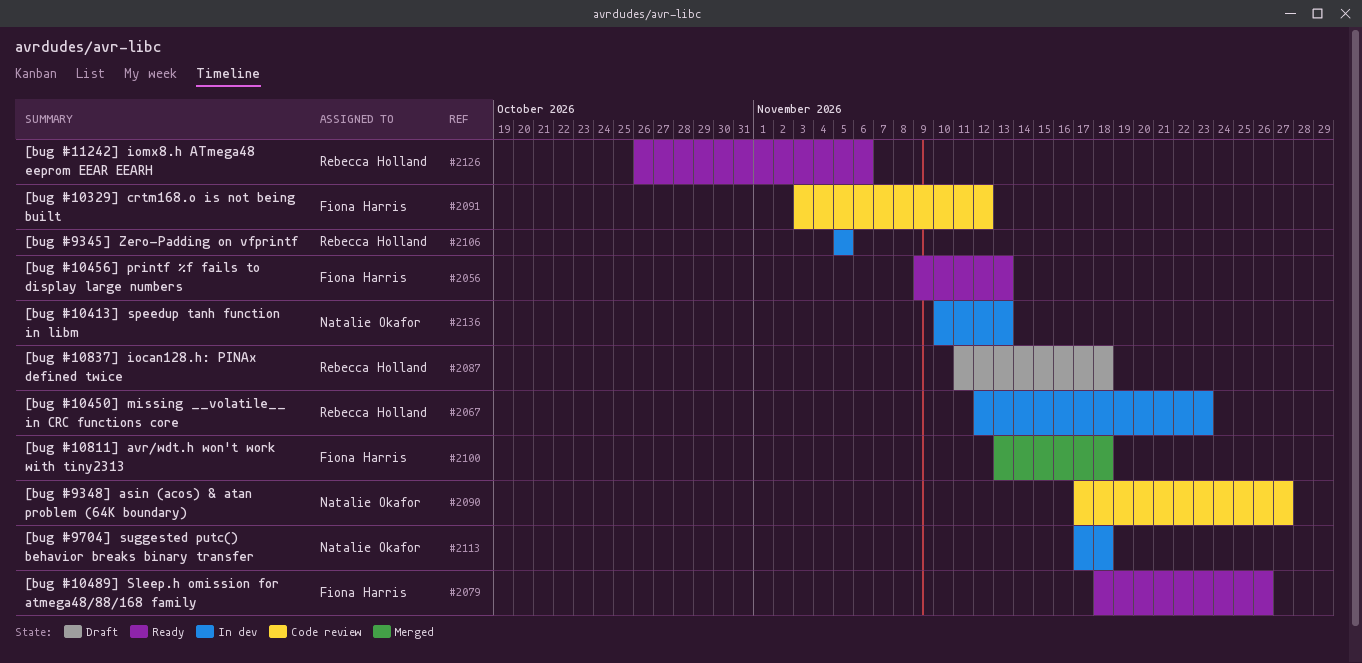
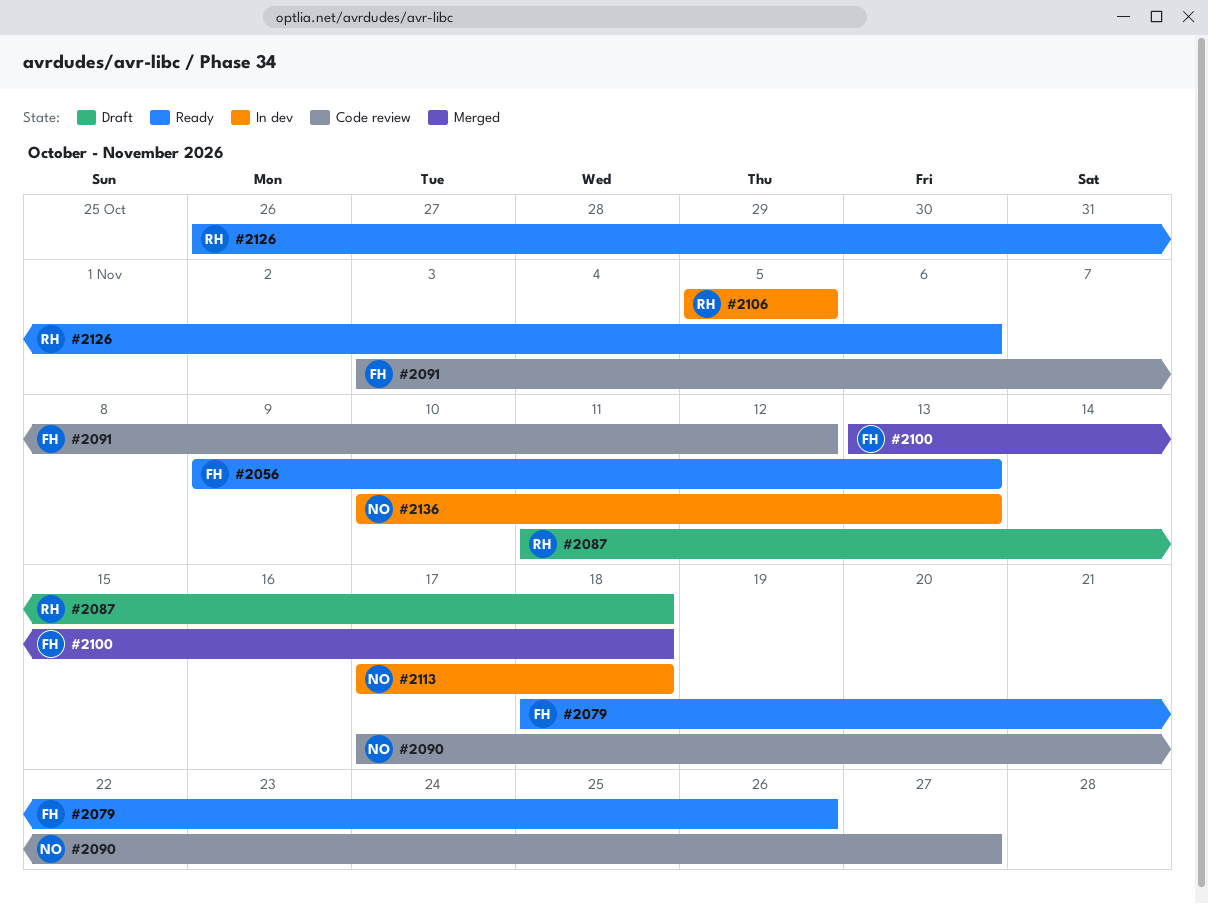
#2067: present -> none

